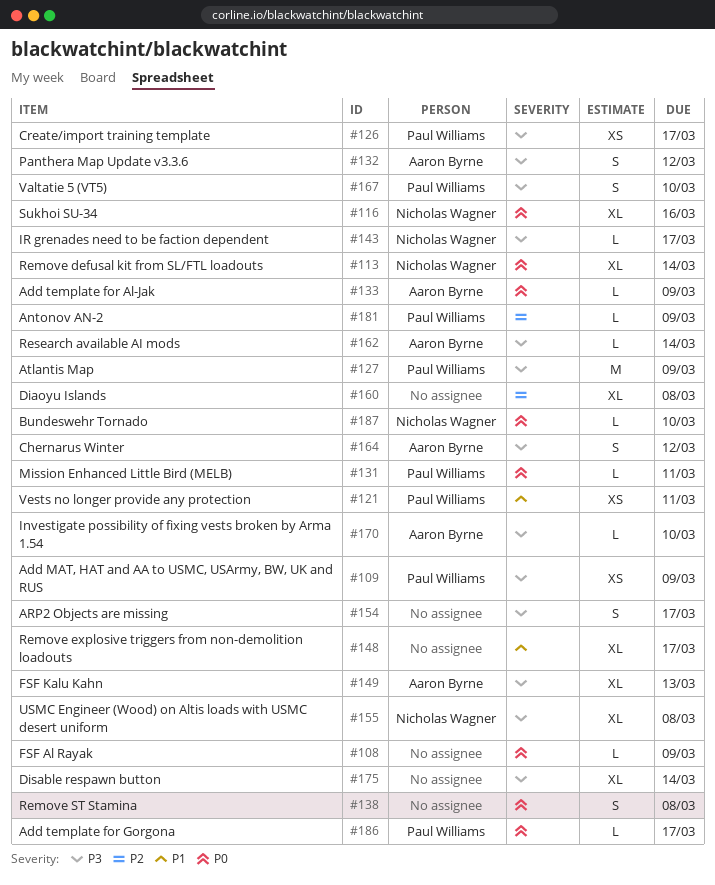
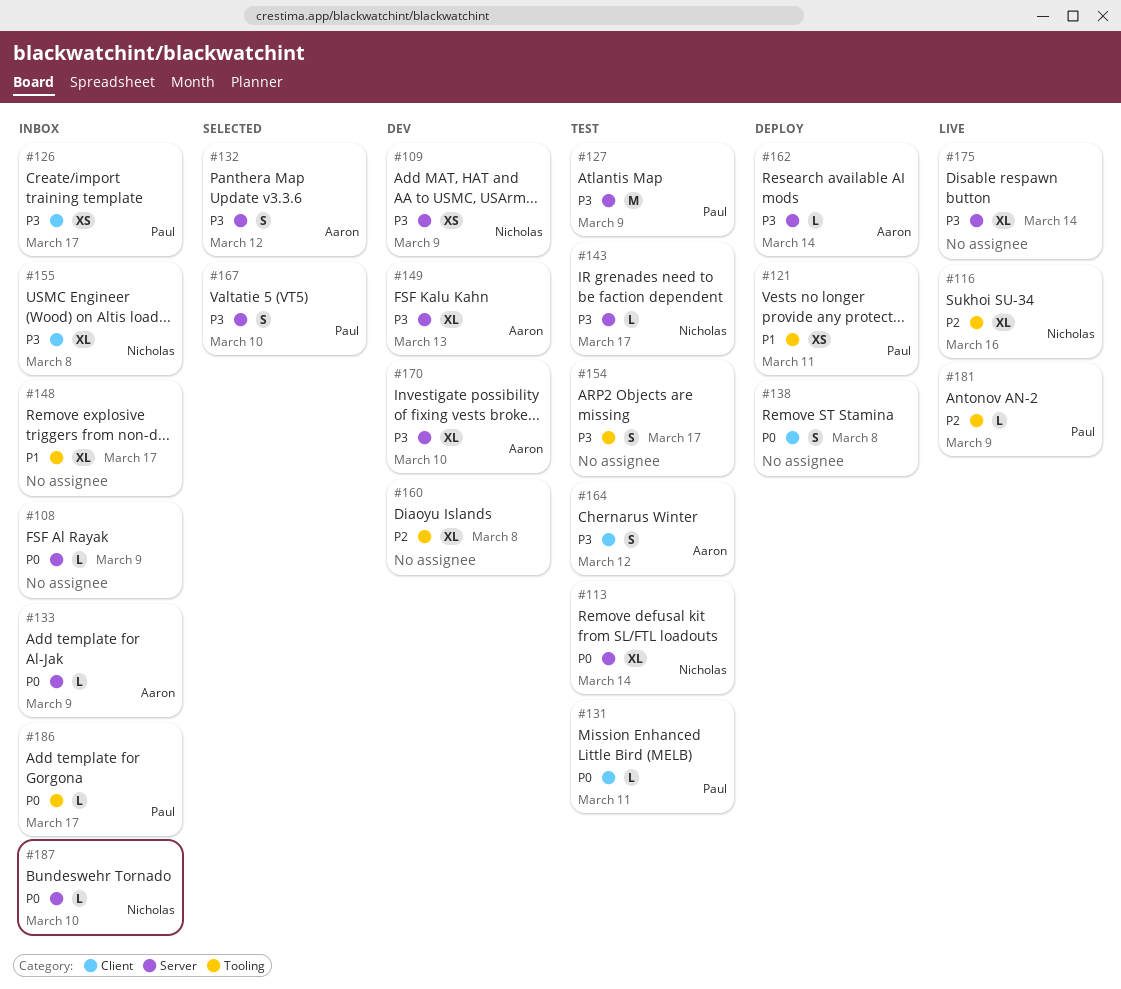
#109, owner: Paul Williams -> Nicholas Wagner
#116, priority: P0 -> P2
#170, estimate: L -> XL

